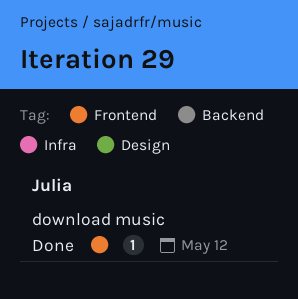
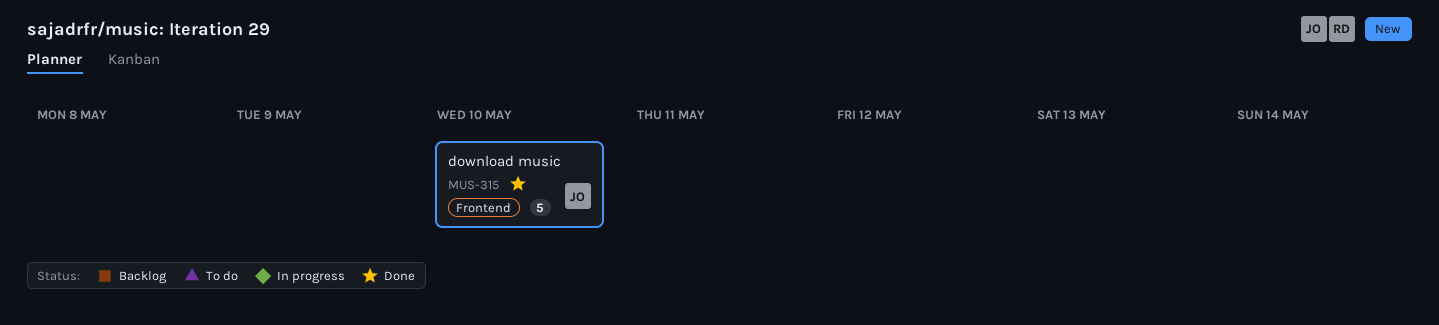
download music, estimate: 1 -> 5
download music, due: May 12 -> May 10

